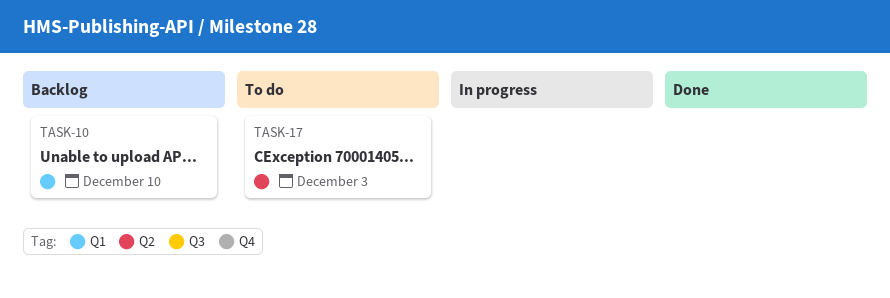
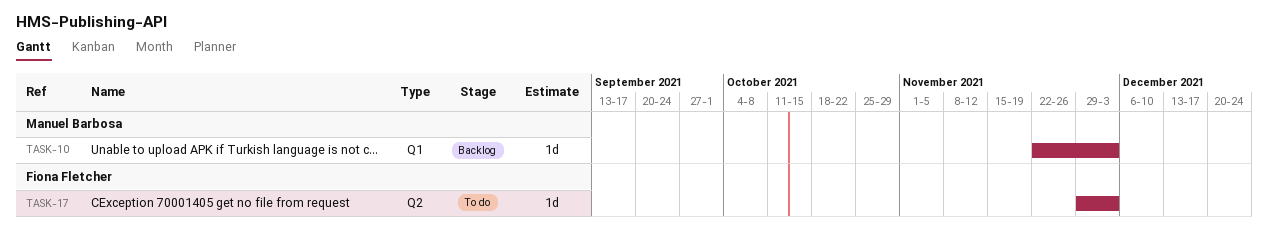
TASK-10, due: Dec 10 -> Dec 3

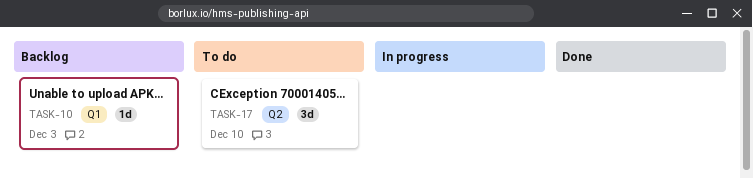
TASK-17, estimate: 1d -> 3d
TASK-17, due: Dec 3 -> Dec 10

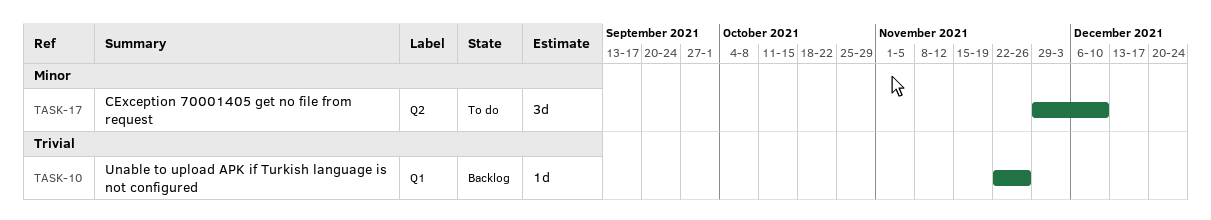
TASK-10, due: Dec 3 -> Nov 26

